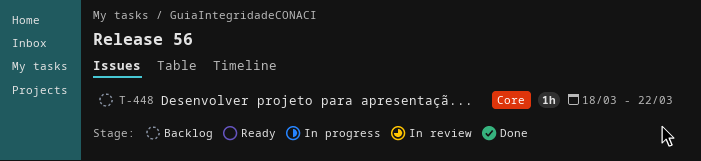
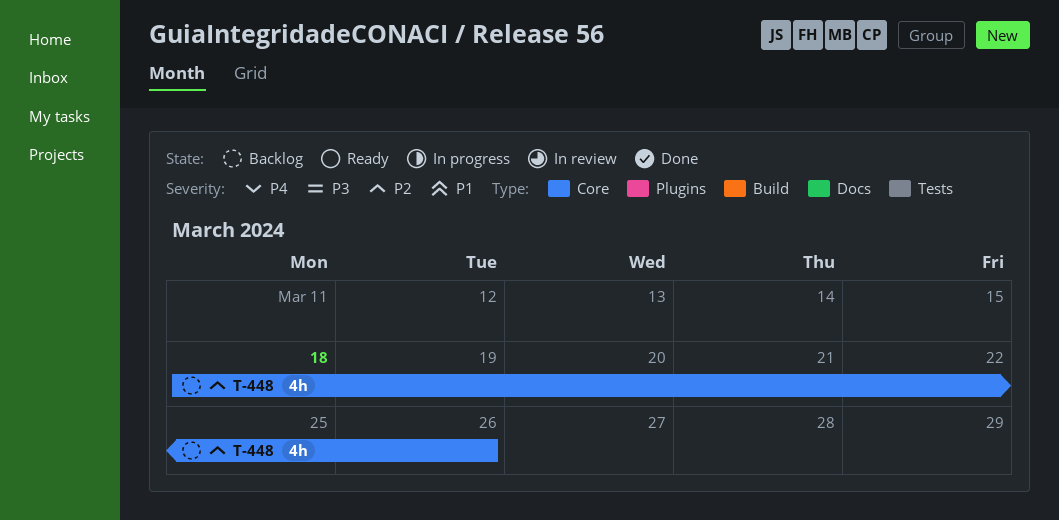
T-448, estimate: 1h -> 4h
T-448, due: Mar 22 -> Mar 26

